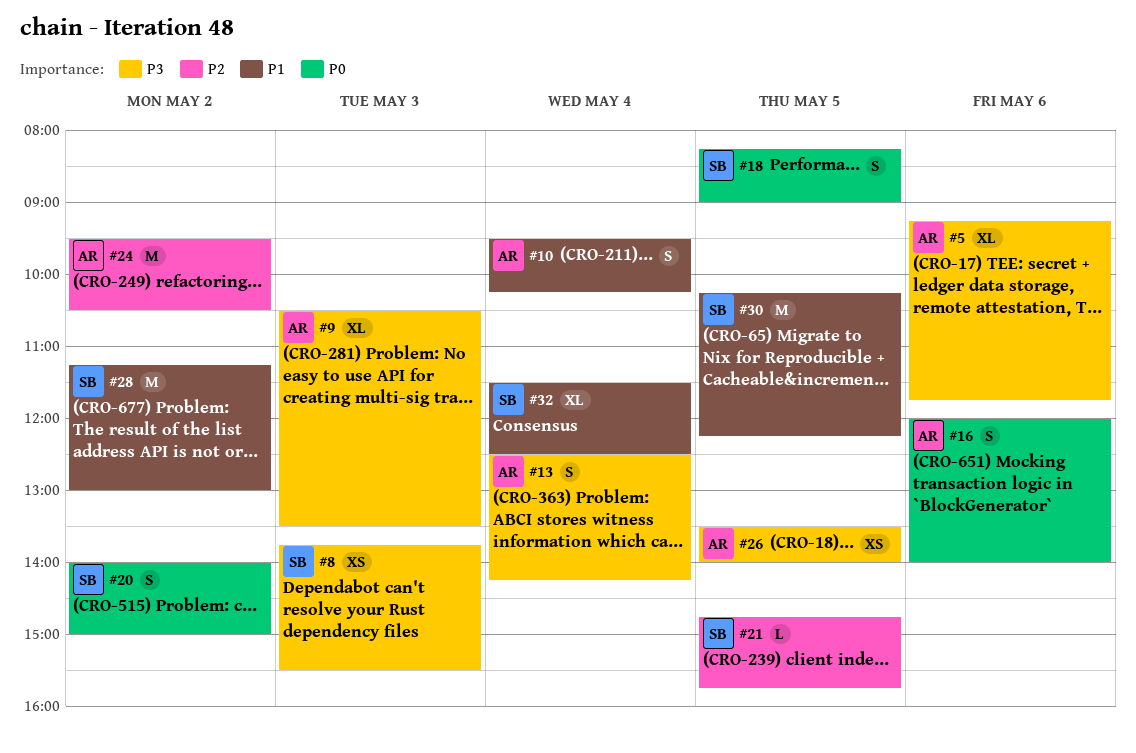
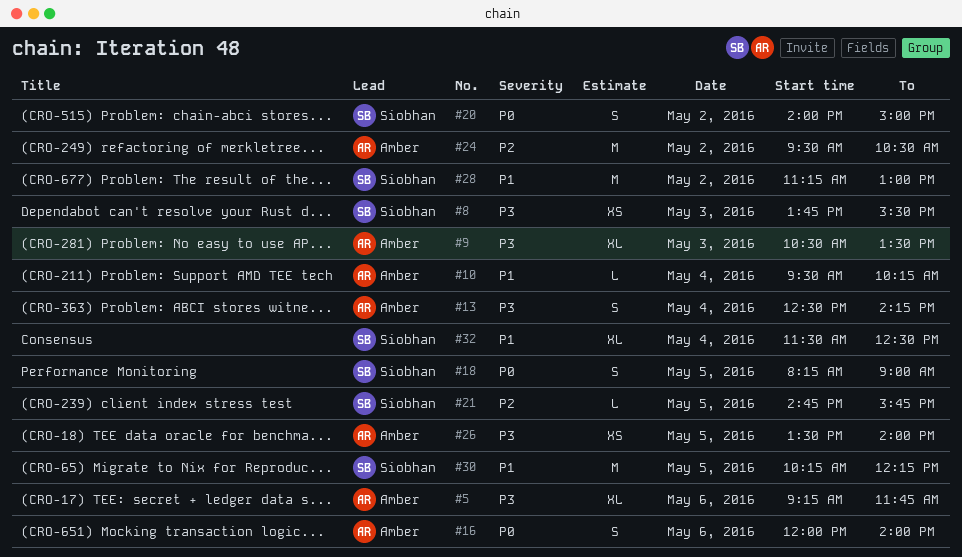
#10, estimate: S -> L

